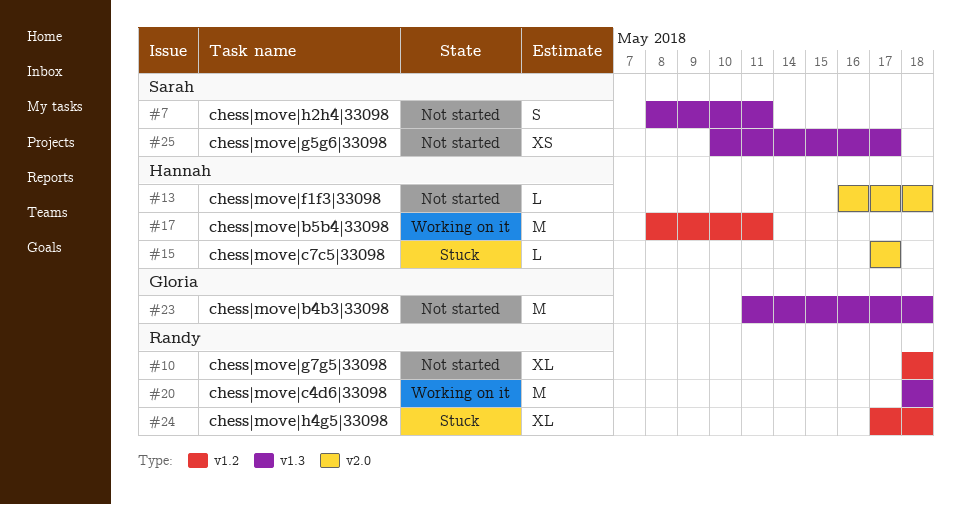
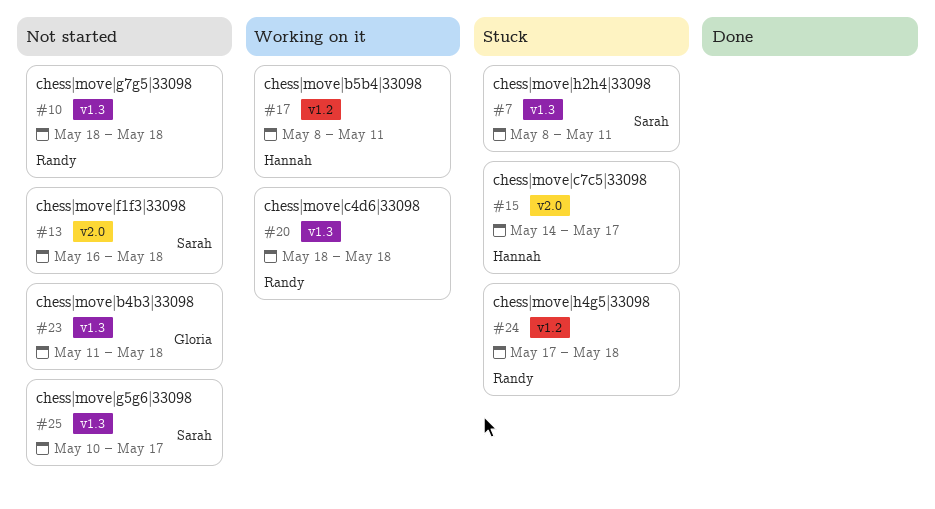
#7, status: Not started -> Stuck
#10, label: v1.2 -> v1.3
#13, owner: Hannah -> Sarah
#15, start: May 17 -> May 14

